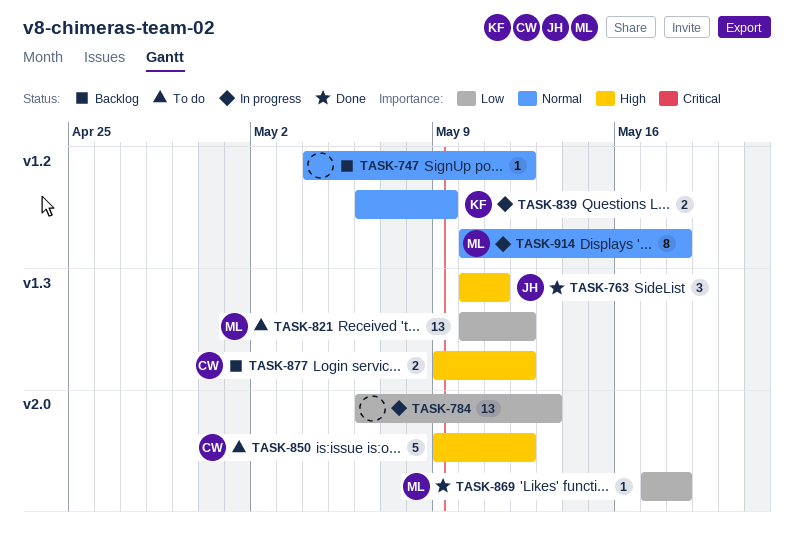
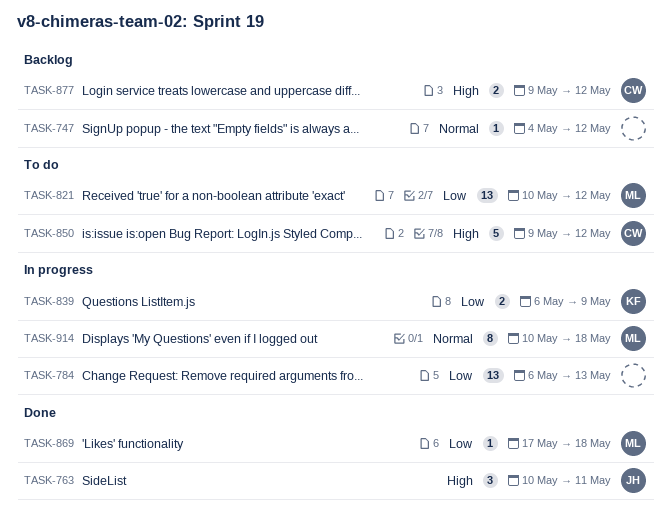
TASK-839, priority: Normal -> Low

